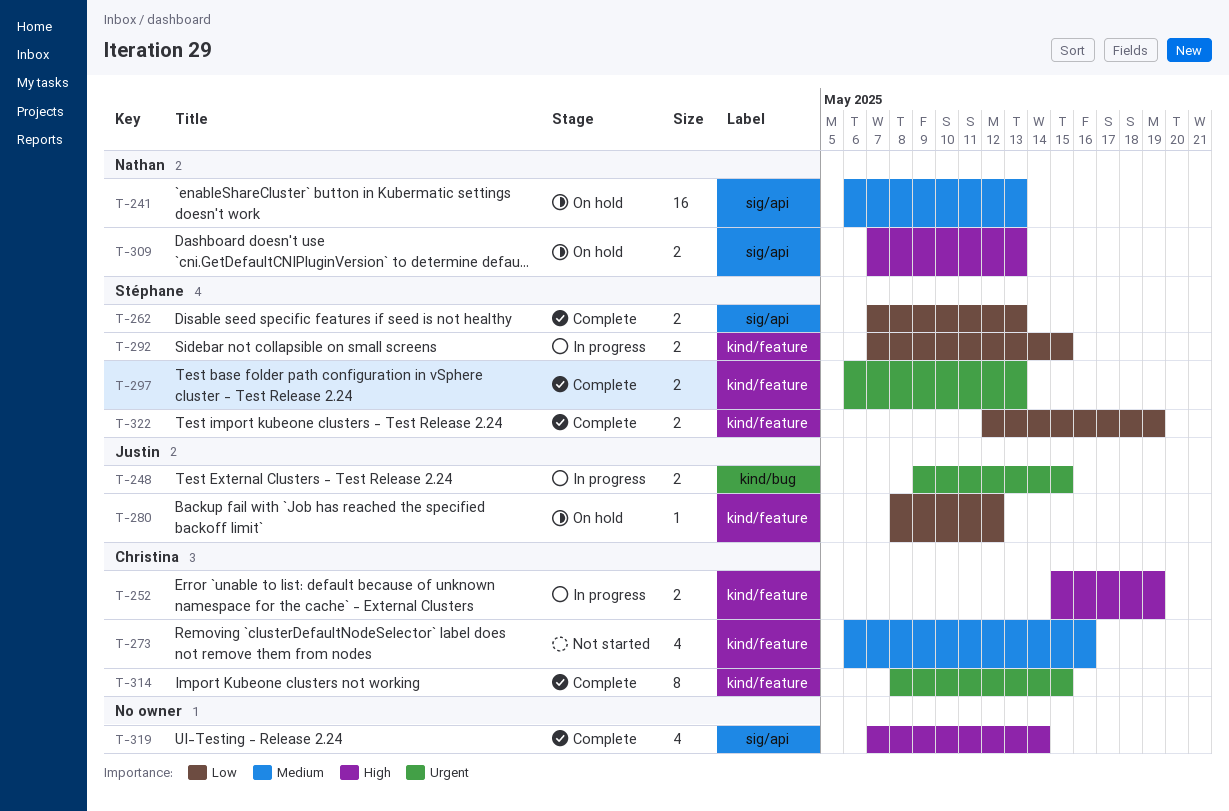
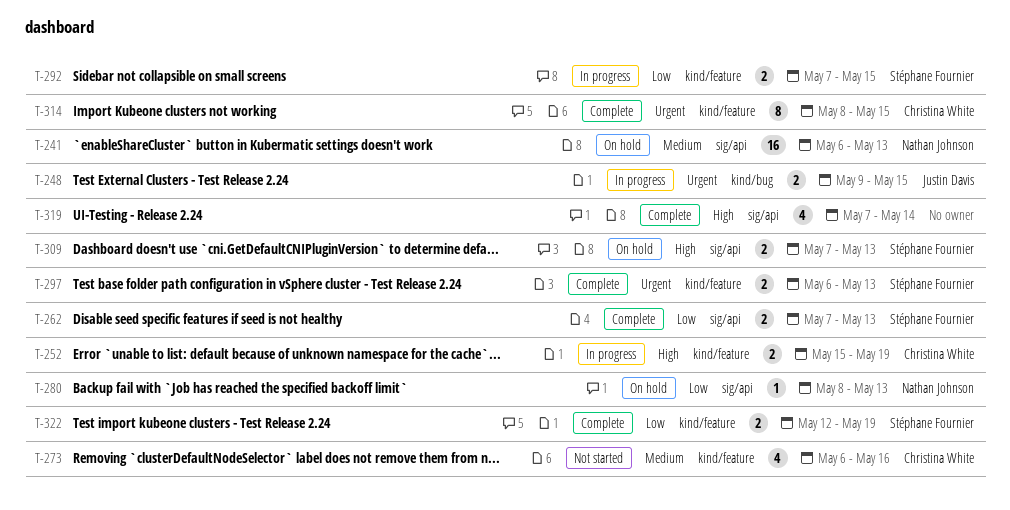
T-280, owner: Justin Davis -> Nathan Johnson
T-280, label: kind/feature -> sig/api
T-280, due: May 12 -> May 13
T-309, owner: Nathan Johnson -> Stéphane Fournier

